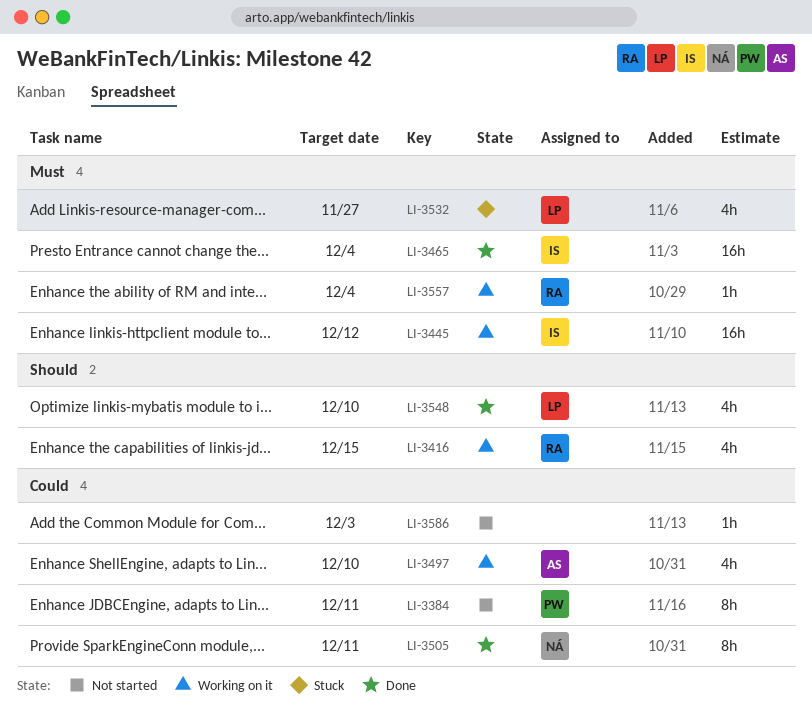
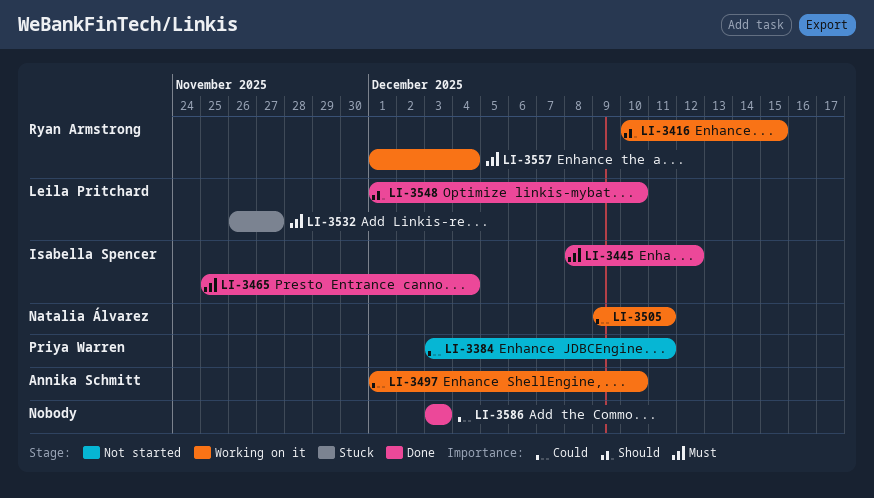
LI-3445, status: Working on it -> Done
LI-3505, status: Done -> Working on it
LI-3586, status: Not started -> Done

